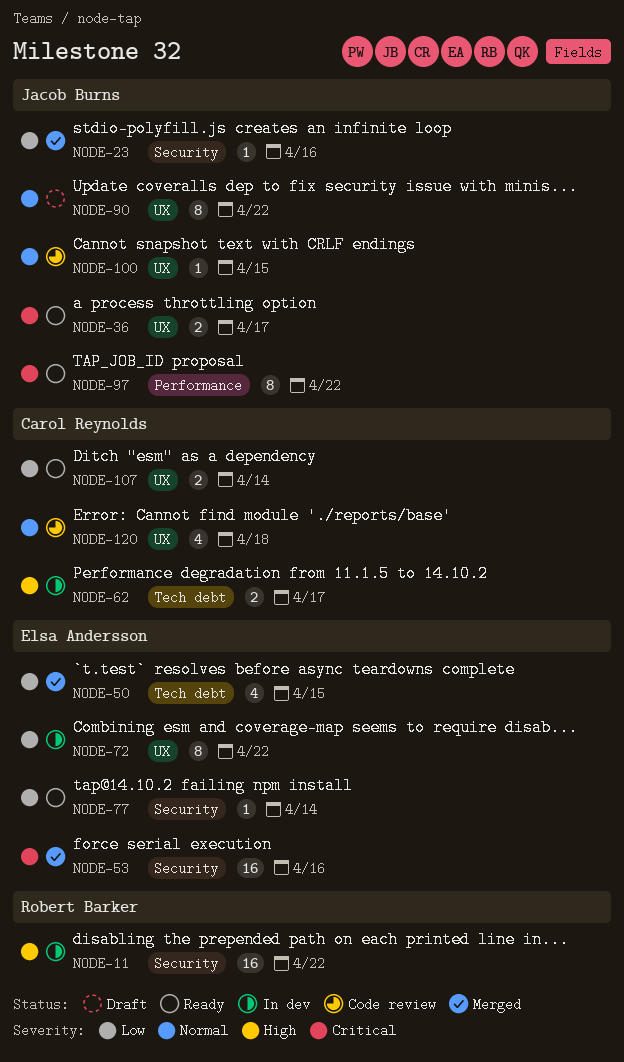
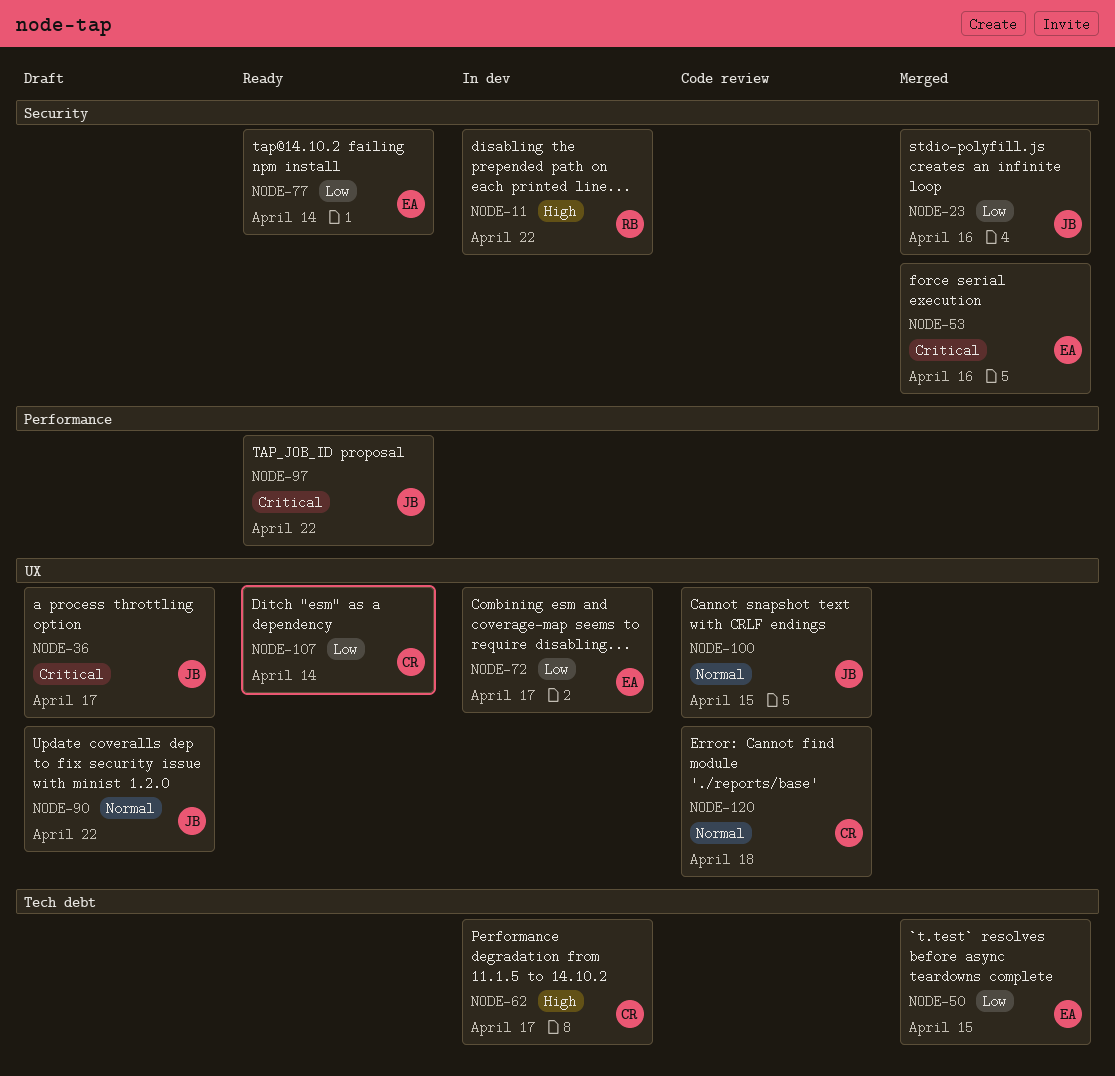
NODE-36, status: Ready -> Draft
NODE-72, due: Apr 22 -> Apr 17

